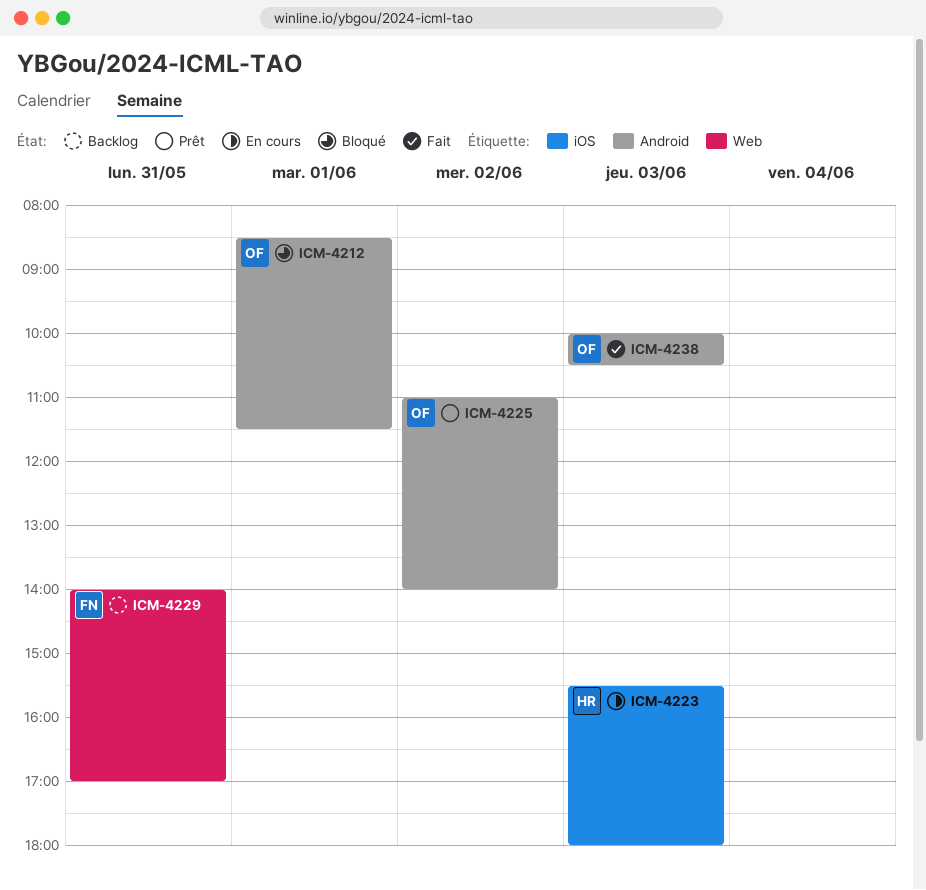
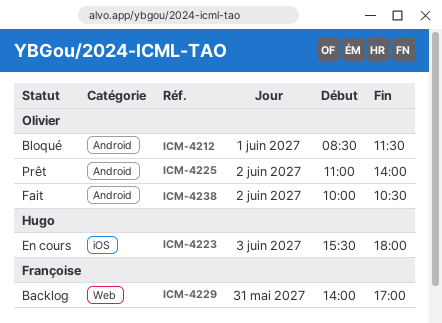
ICM-4238, day: Jun 3 -> Jun 2

